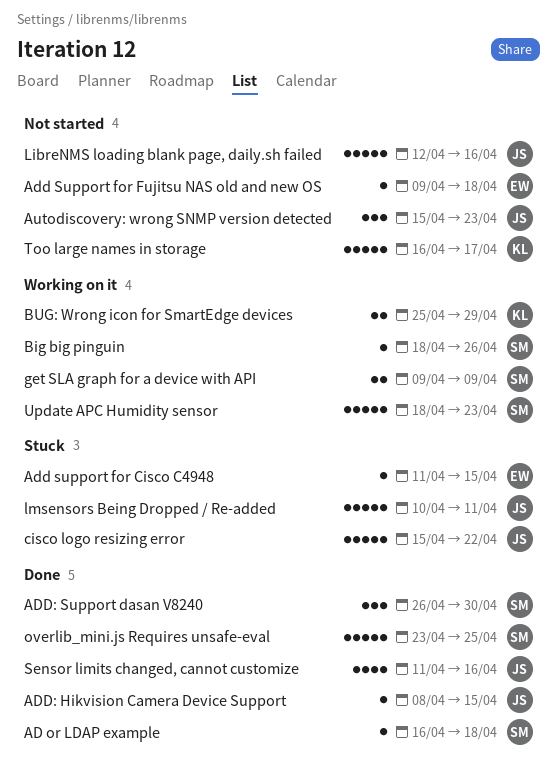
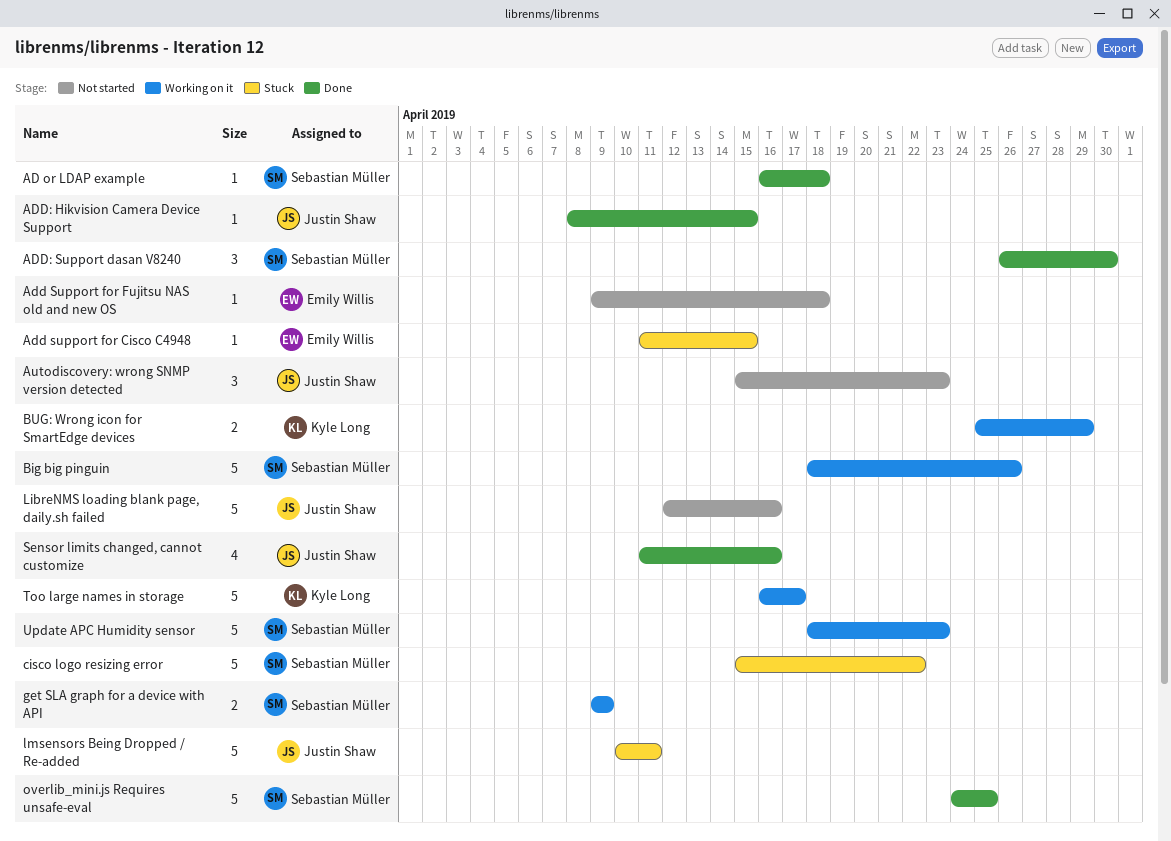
Big big pinguin, estimate: 1 -> 5
cisco logo resizing error, owner: Justin Shaw -> Sebastian Müller
overlib_mini.js Requires unsafe-eval, start: Apr 23 -> Apr 24
Too large names in storage, status: Not started -> Working on it

